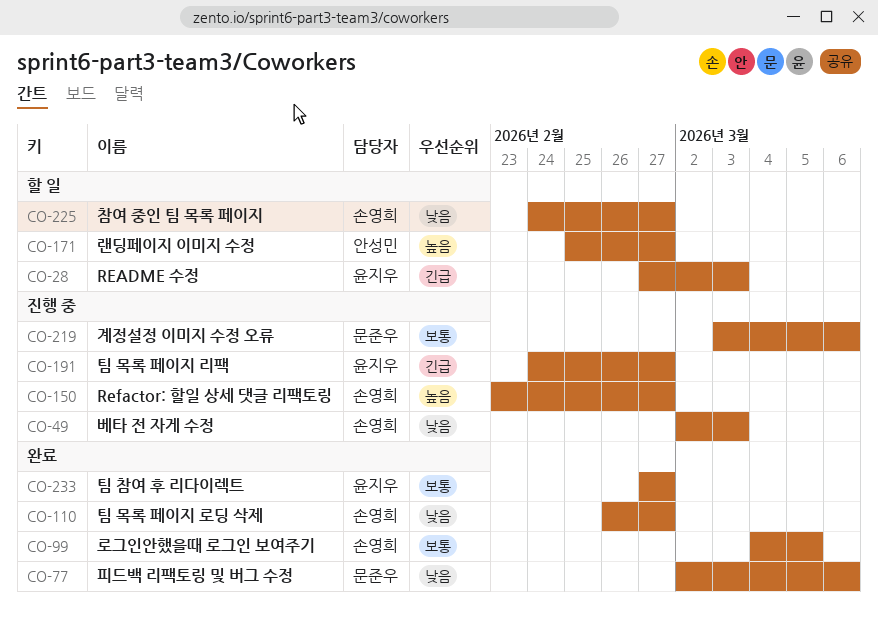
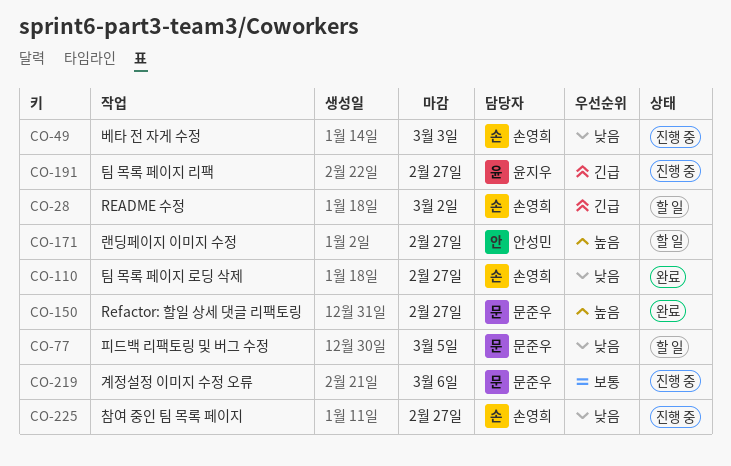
CO-28, owner: 윤지우 -> 손영희
CO-28, due: Mar 3 -> Mar 2
CO-77, status: 완료 -> 할 일
CO-77, due: Mar 6 -> Mar 5
CO-99: present -> none
CO-150, status: 진행 중 -> 완료
CO-150, owner: 손영희 -> 문준우
CO-225, status: 할 일 -> 진행 중
CO-233: present -> none

